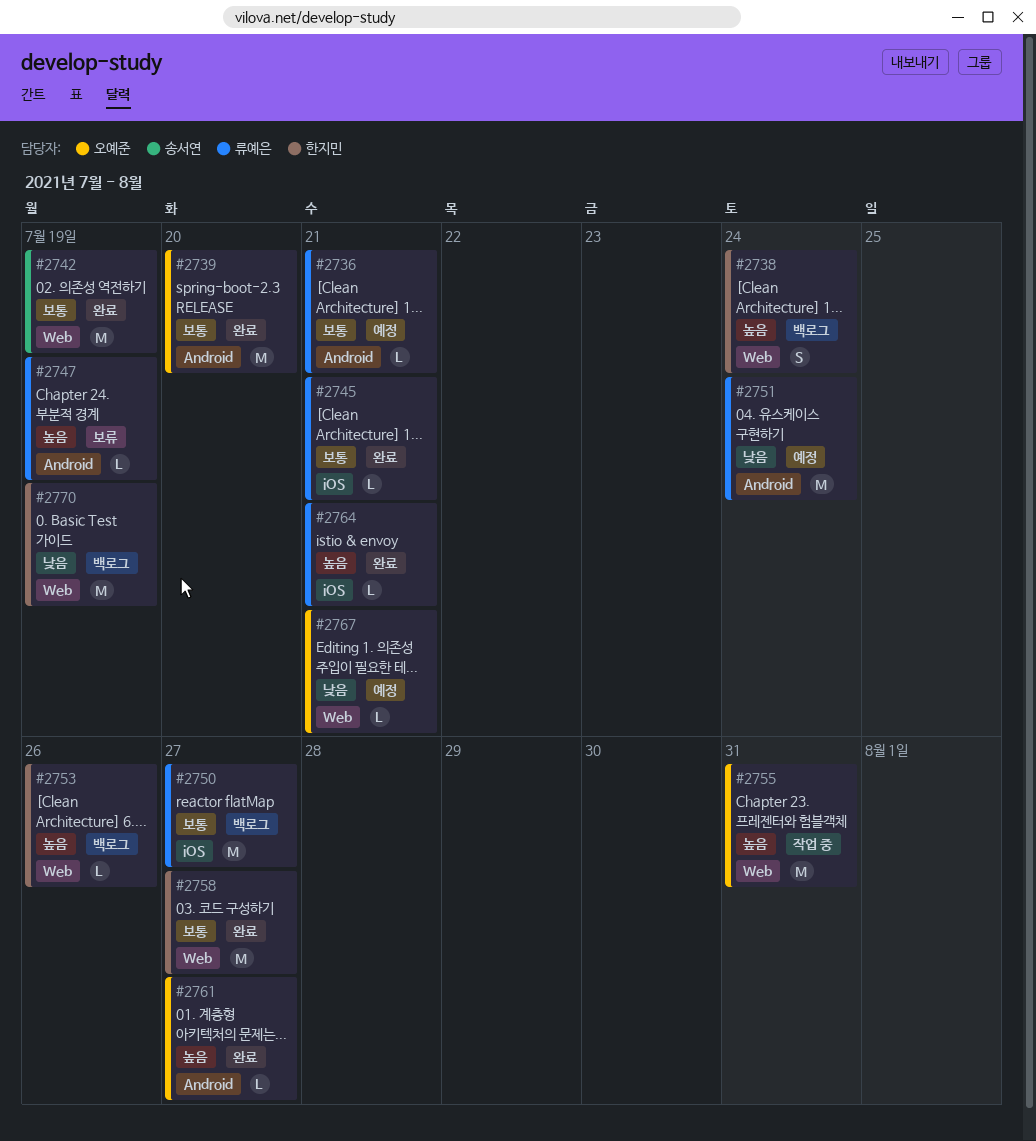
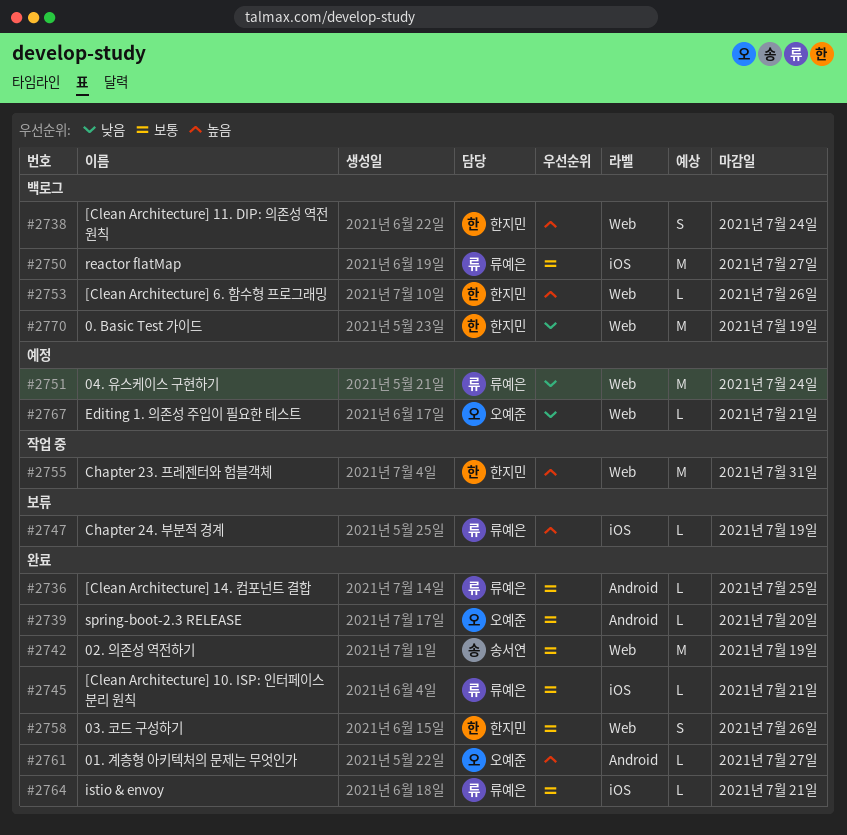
#2736, status: 예정 -> 완료
#2736, due: Jul 21 -> Jul 25
#2739, estimate: M -> L
#2747, label: Android -> iOS
#2751, label: Android -> Web
#2755, owner: 오예준 -> 한지민
#2758, estimate: M -> S
#2758, due: Jul 27 -> Jul 26
#2764, priority: 높음 -> 보통

